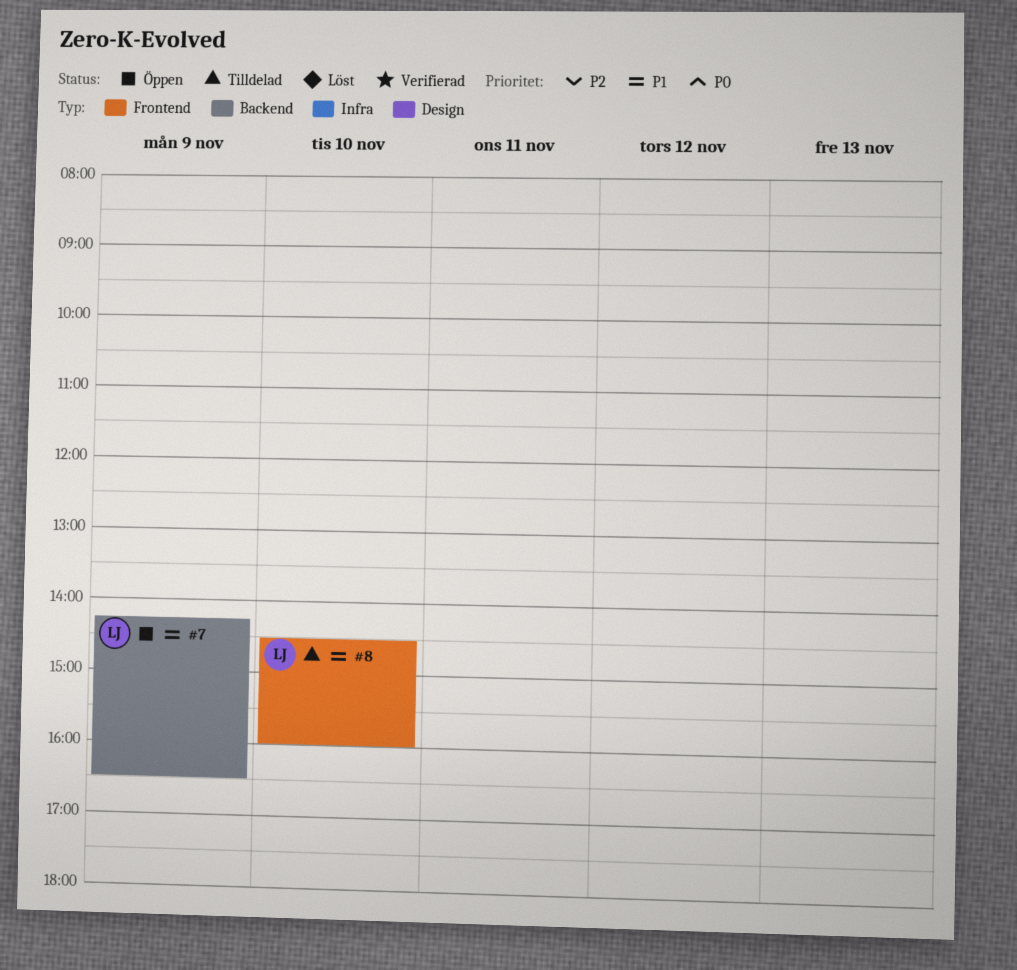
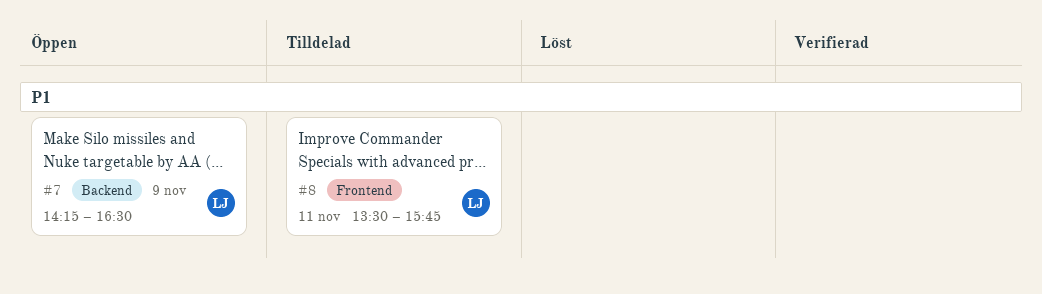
#8, day: Nov 10 -> Nov 11
#8, begins: 14:30 -> 13:30
#8, ends: 16:00 -> 15:45

